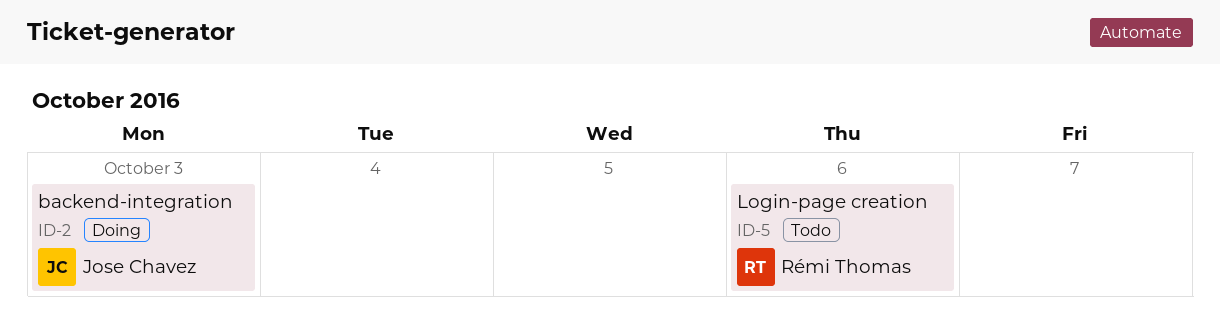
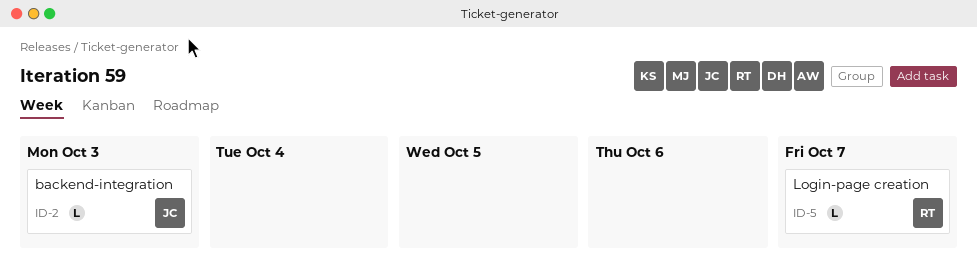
ID-5, due: Oct 6 -> Oct 7

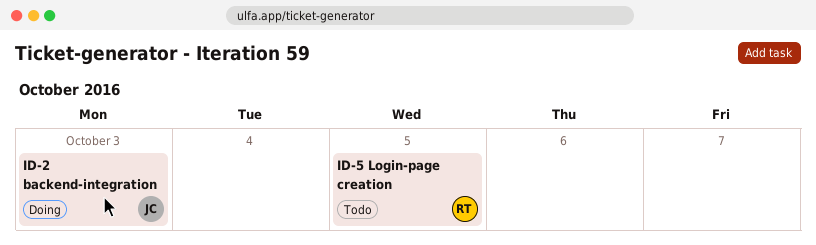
ID-5, due: Oct 7 -> Oct 5

